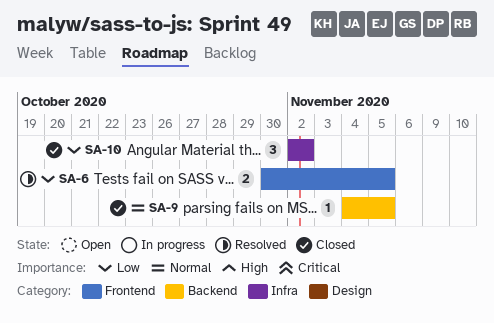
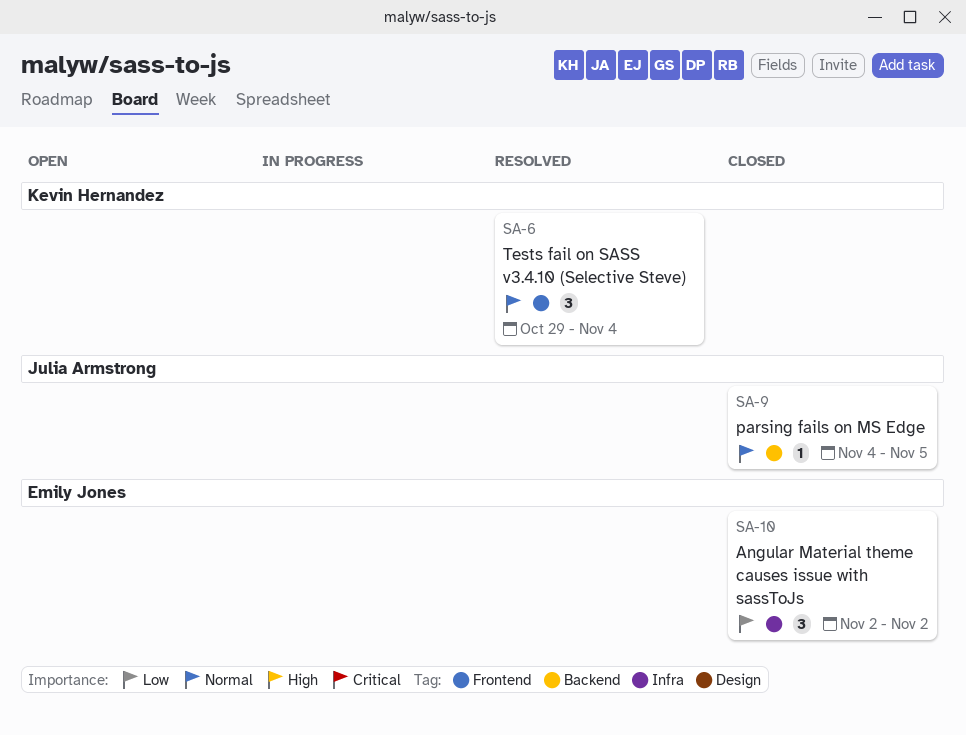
SA-6, priority: Low -> Normal
SA-6, estimate: 2 -> 3
SA-6, start: Oct 30 -> Oct 29
SA-6, due: Nov 5 -> Nov 4

